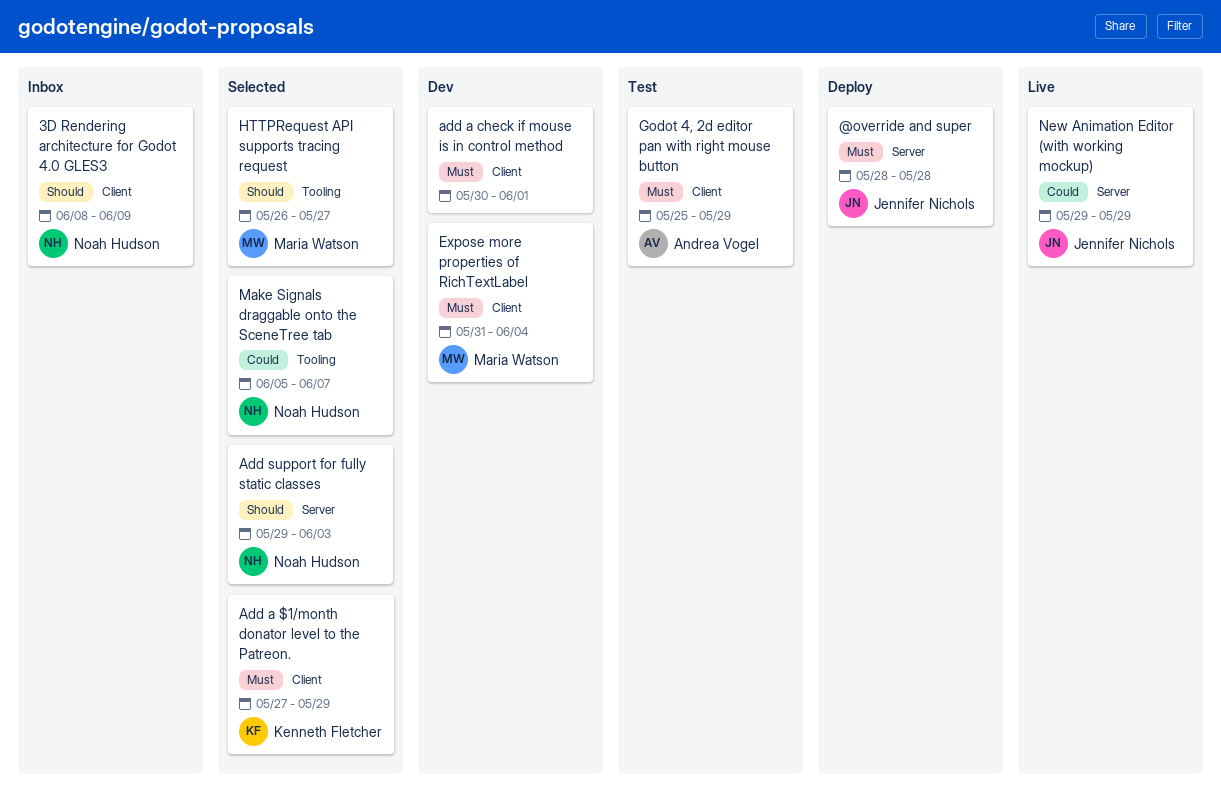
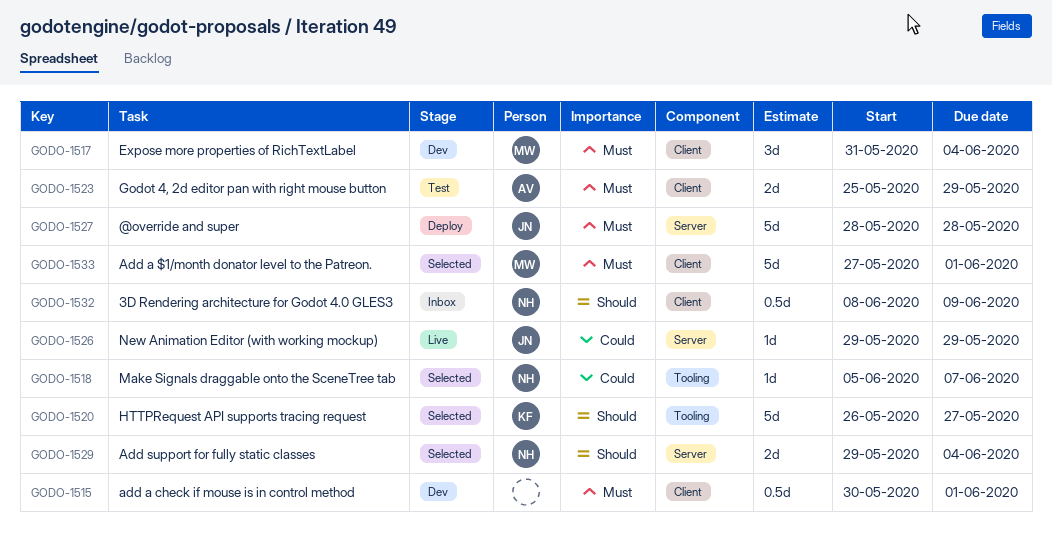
Add a $1/month donator level to the Patreon., owner: Kenneth Fletcher -> Maria Watson
Add a $1/month donator level to the Patreon., due: May 29 -> Jun 1
Add support for fully static classes, due: Jun 3 -> Jun 4
HTTPRequest API supports tracing request, owner: Maria Watson -> Kenneth Fletcher

